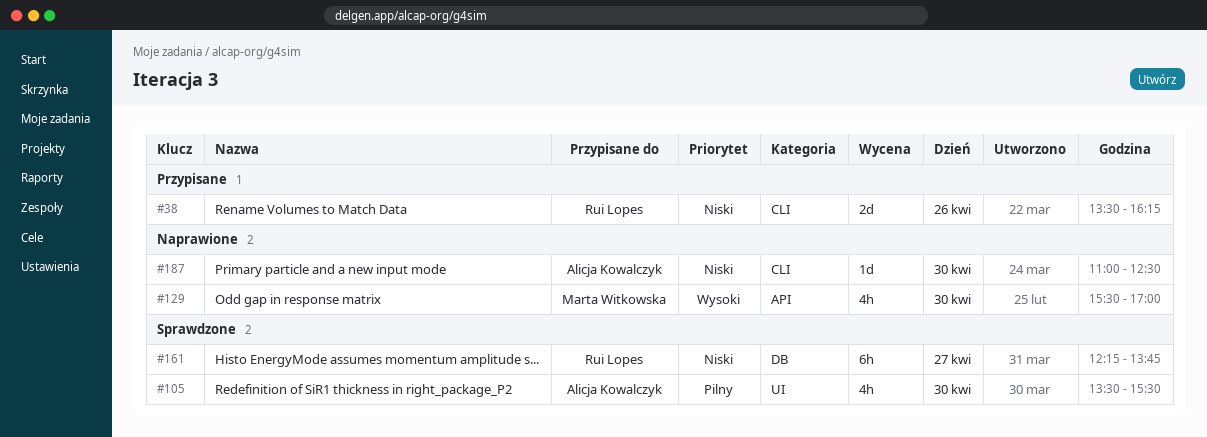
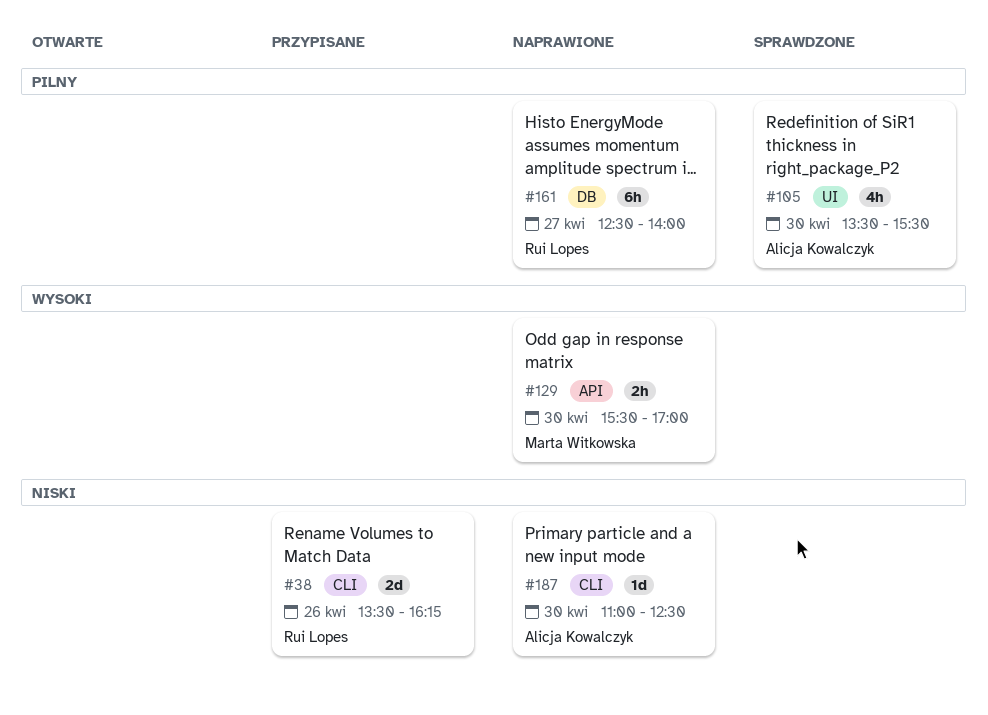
#129, estimate: 4h -> 2h
#161, status: Sprawdzone -> Naprawione
#161, priority: Niski -> Pilny
#161, begins: 12:15 -> 12:30
#161, ends: 13:45 -> 14:00

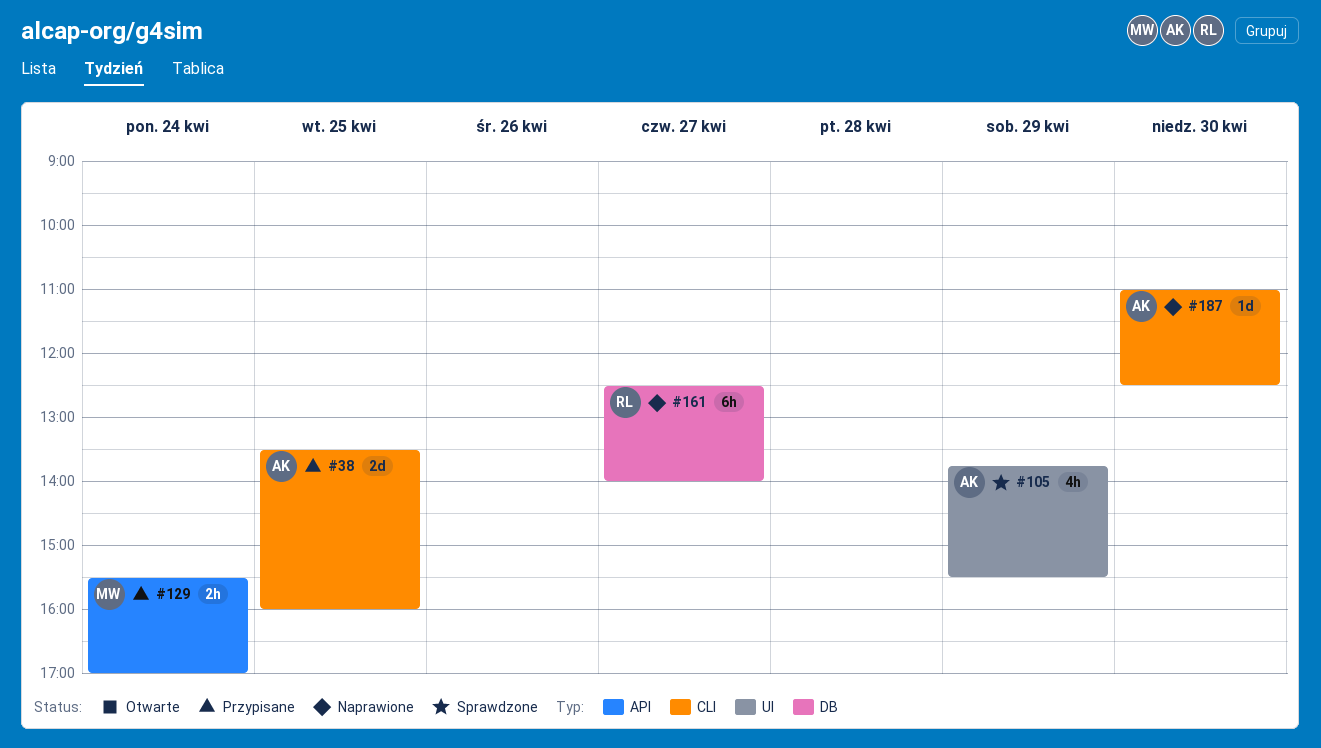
#38, owner: Rui Lopes -> Alicja Kowalczyk
#38, day: Apr 26 -> Apr 25
#38, ends: 16:15 -> 16:00
#105, day: Apr 30 -> Apr 29
#105, begins: 13:30 -> 13:45
#129, status: Naprawione -> Przypisane
#129, day: Apr 30 -> Apr 24

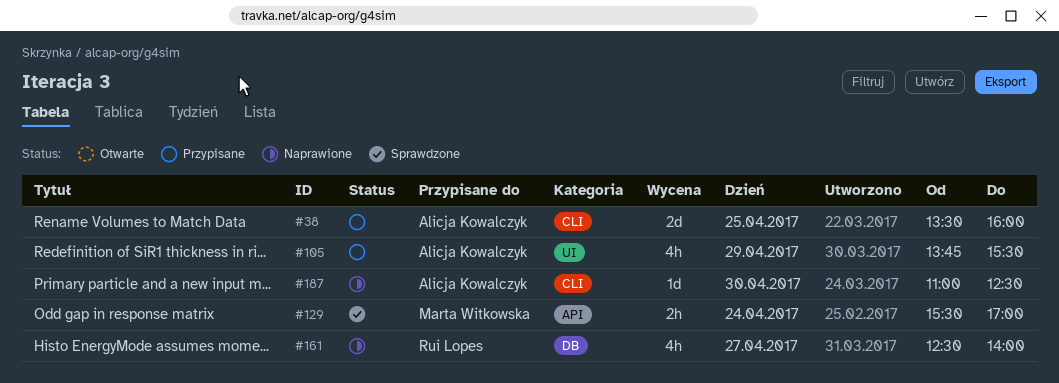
#105, status: Sprawdzone -> Przypisane
#129, status: Przypisane -> Sprawdzone
#161, estimate: 6h -> 4h

